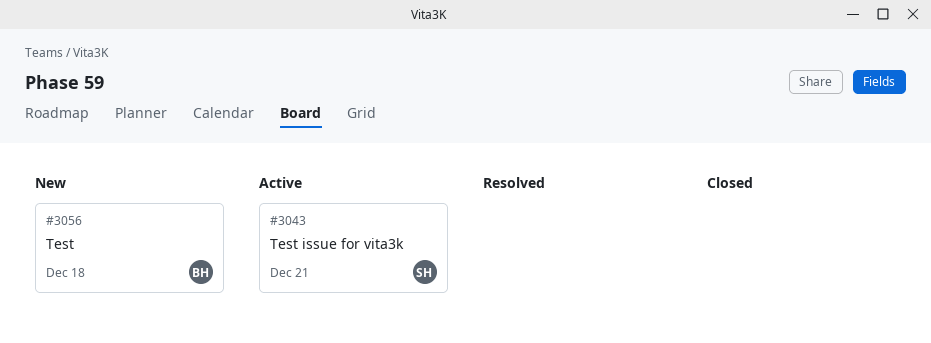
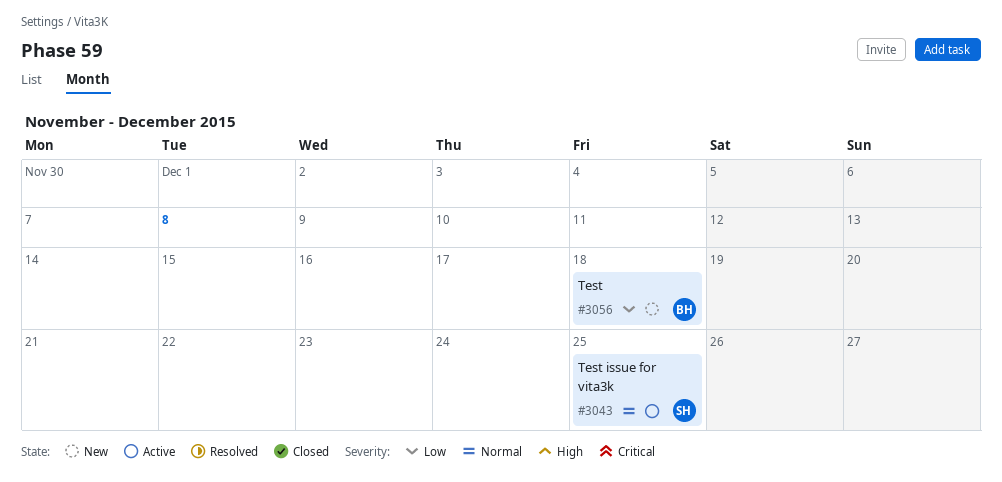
#3043, due: Dec 21 -> Dec 25

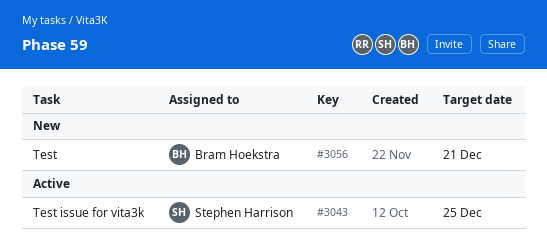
#3056, due: Dec 18 -> Dec 21

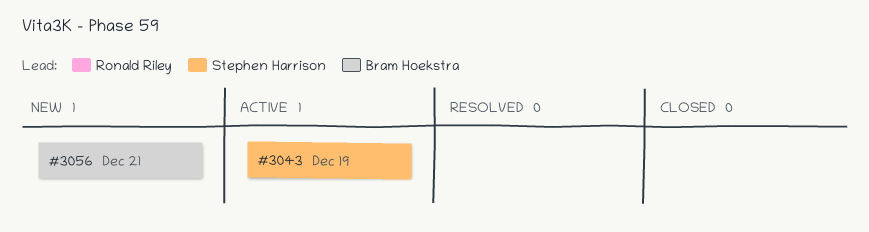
#3043, due: Dec 25 -> Dec 19

